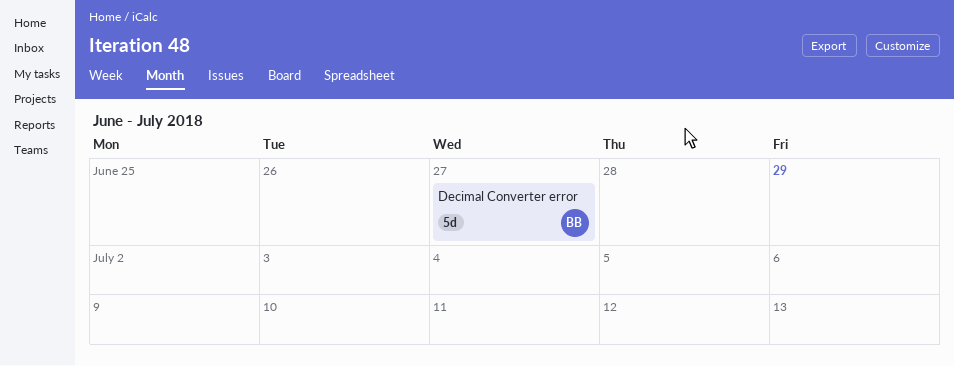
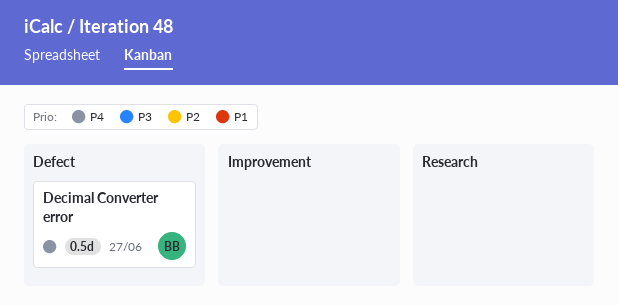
Decimal Converter error, estimate: 5d -> 0.5d

